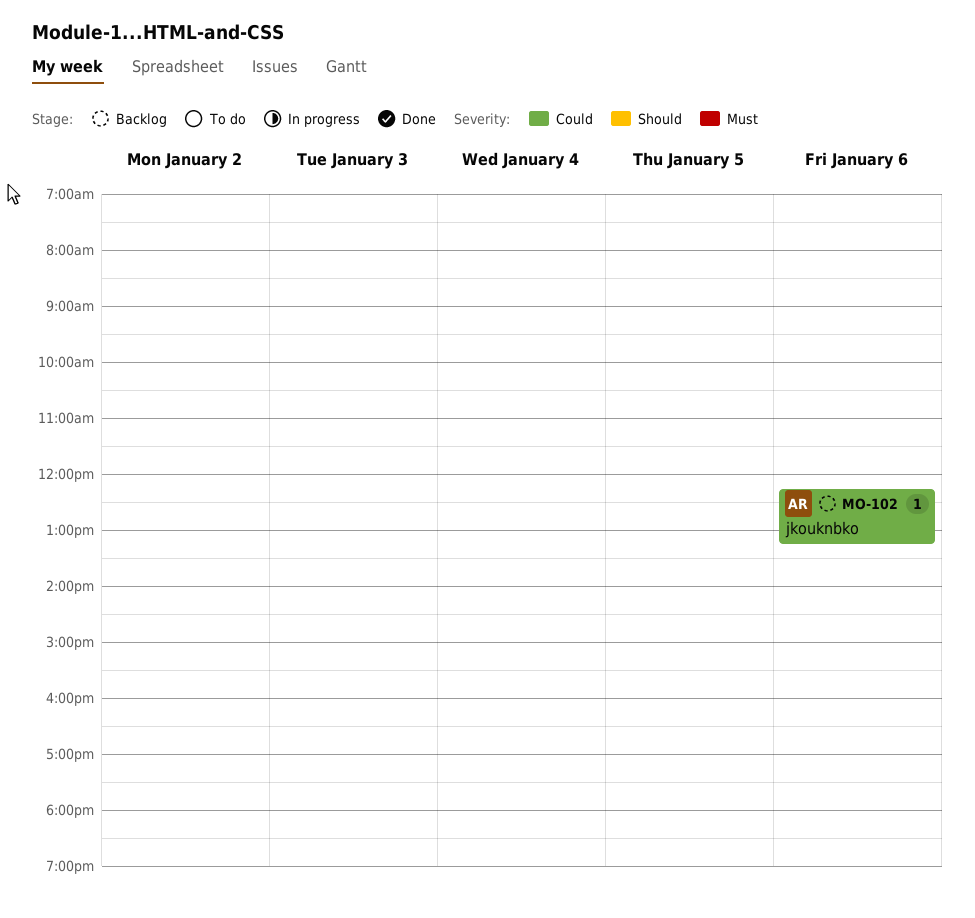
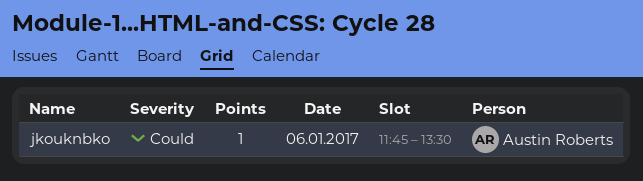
jkouknbko, begins: 12:15 -> 11:45
jkouknbko, ends: 13:15 -> 13:30

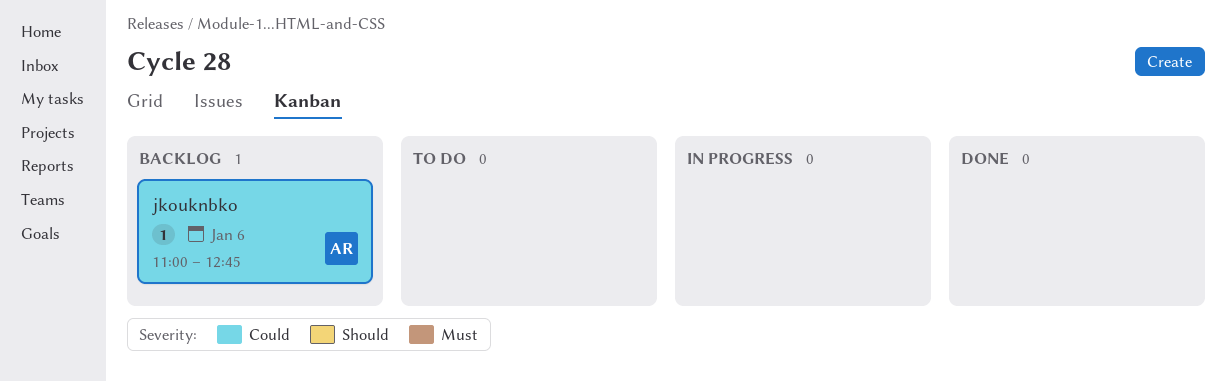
jkouknbko, begins: 11:45 -> 11:00
jkouknbko, ends: 13:30 -> 12:45

